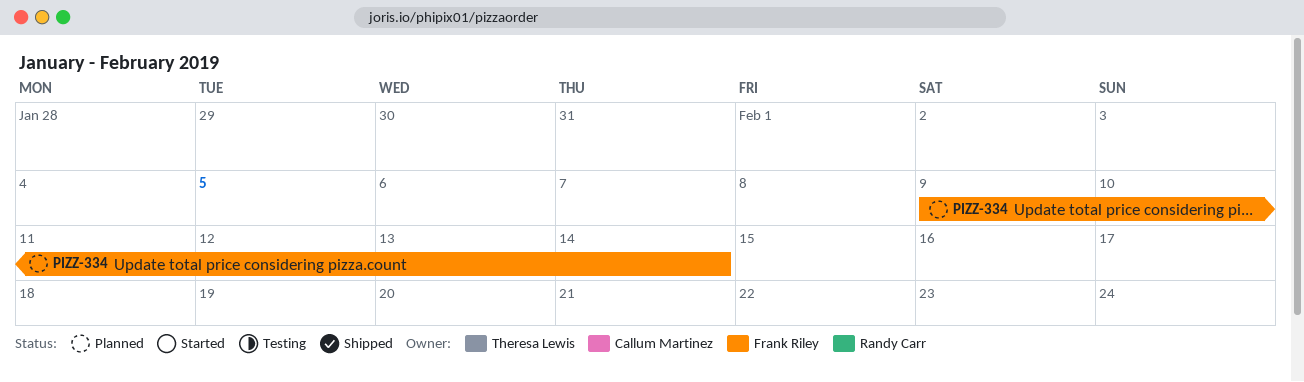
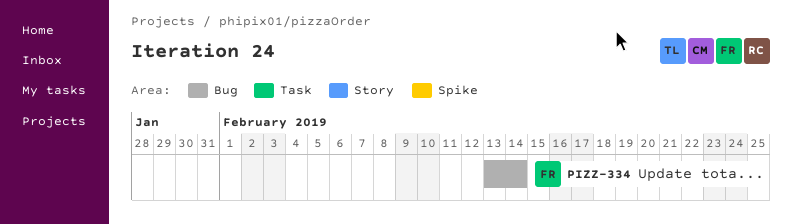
PIZZ-334, start: Feb 9 -> Feb 13

